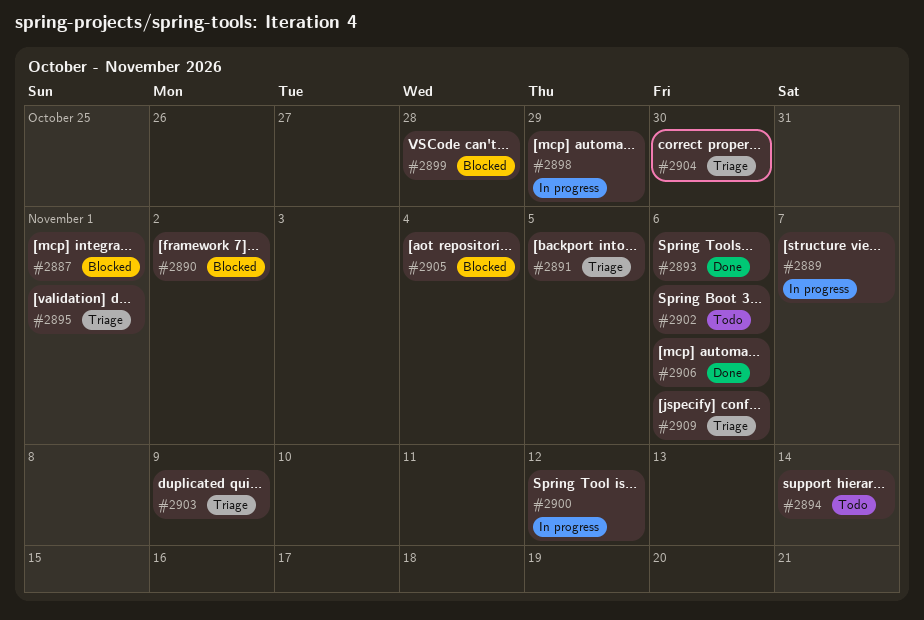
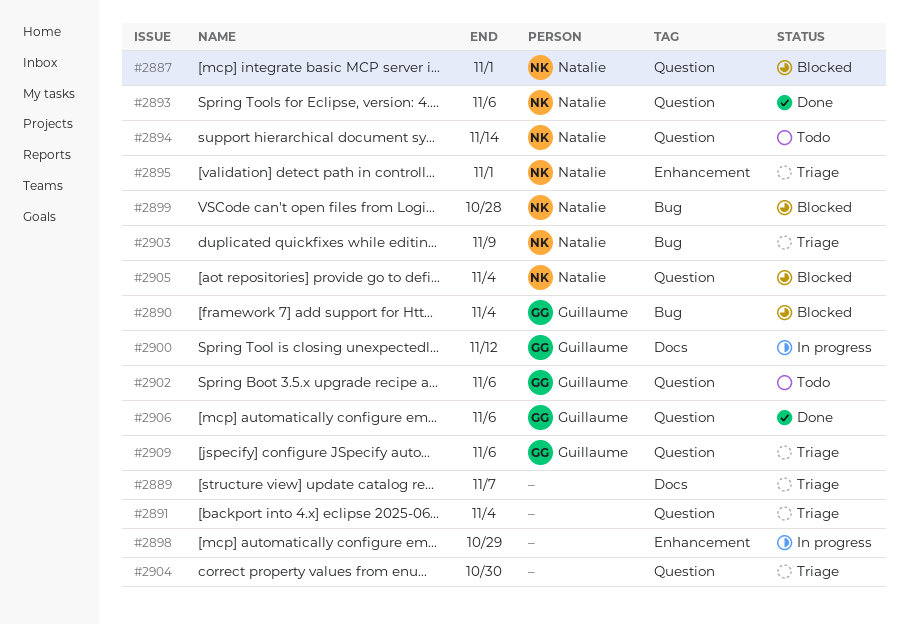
#2889, status: In progress -> Triage
#2890, due: Nov 2 -> Nov 4
#2891, due: Nov 5 -> Nov 4

